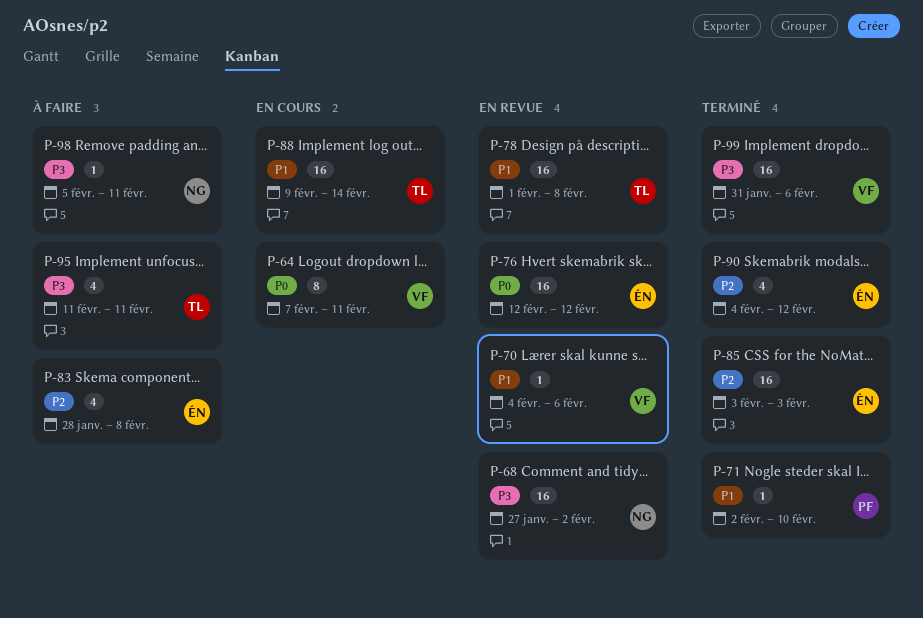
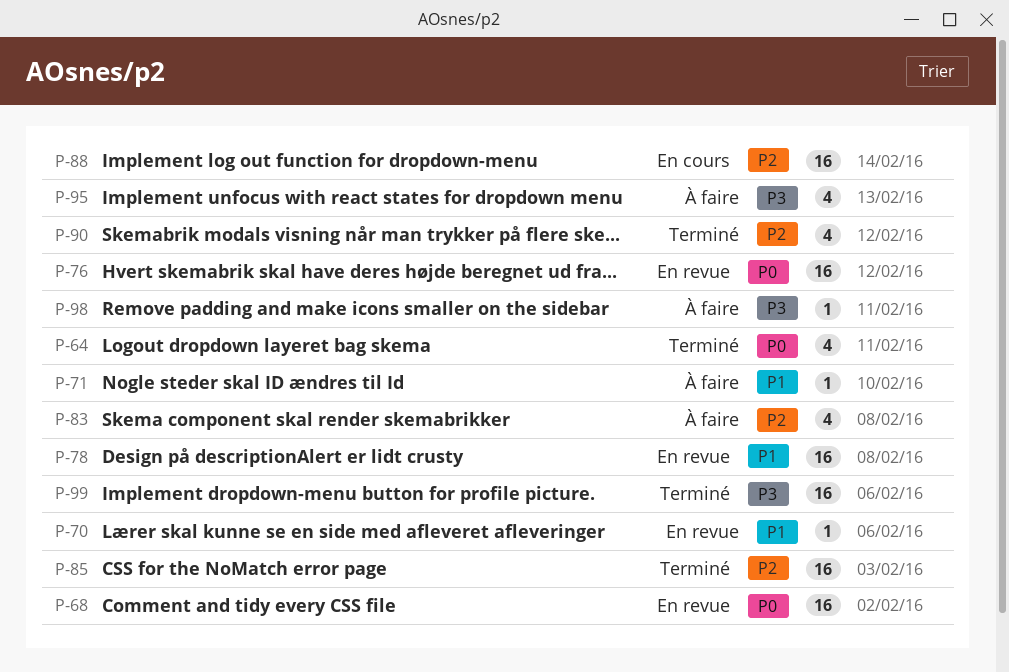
P-64, status: En cours -> Terminé
P-64, estimate: 8 -> 4
P-68, priority: P3 -> P0
P-71, status: Terminé -> À faire
P-88, priority: P1 -> P2
P-95, due: Feb 11 -> Feb 13

